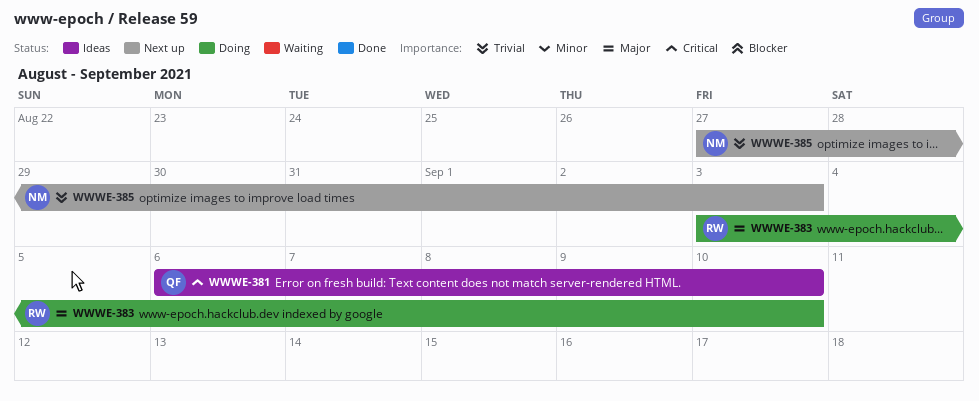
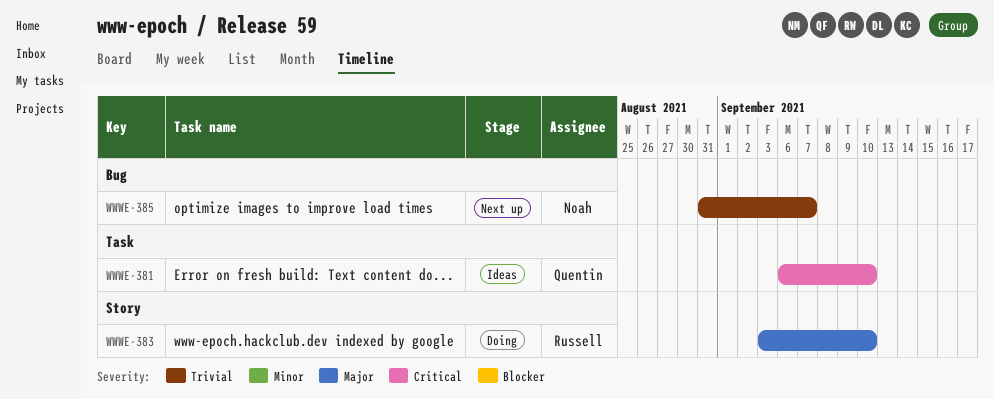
WWWE-385, start: Aug 27 -> Aug 31
WWWE-385, due: Sep 3 -> Sep 7

